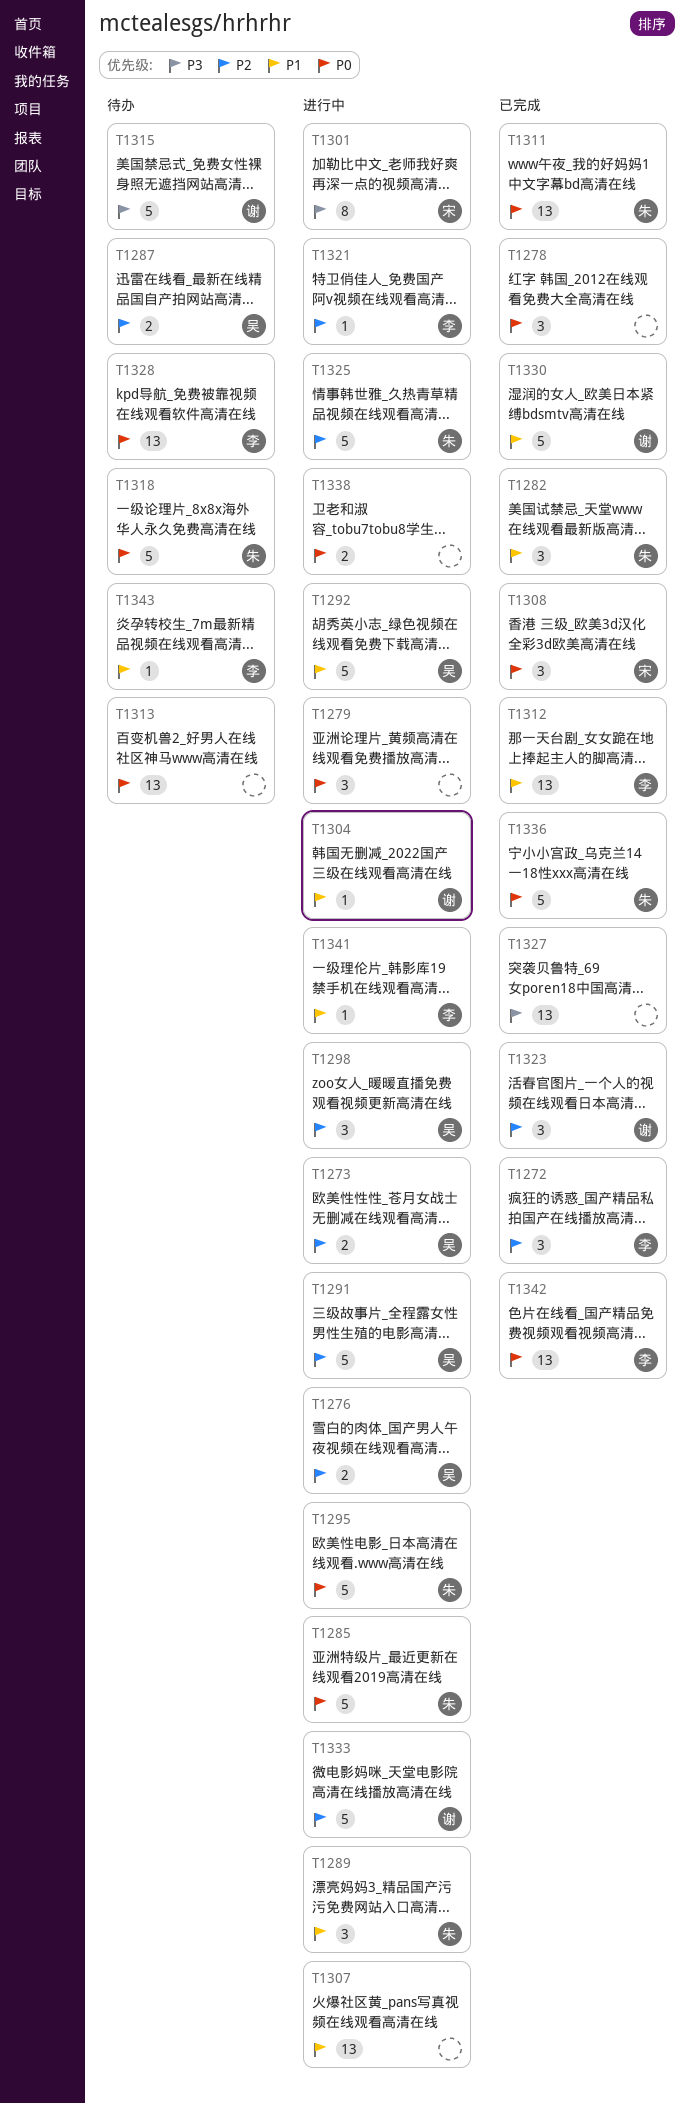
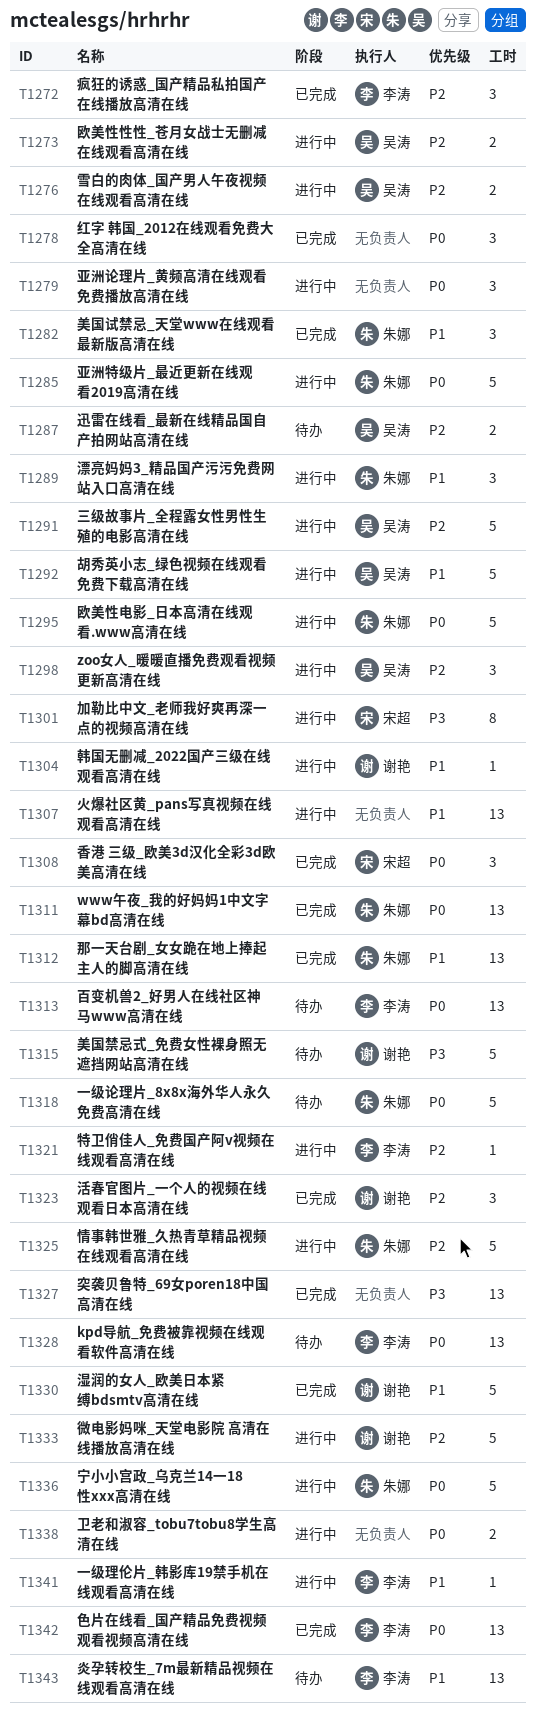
T1312, owner: 李涛 -> 朱娜
T1313, owner: none -> 李涛
T1336, status: 已完成 -> 进行中
T1343, estimate: 1 -> 13

